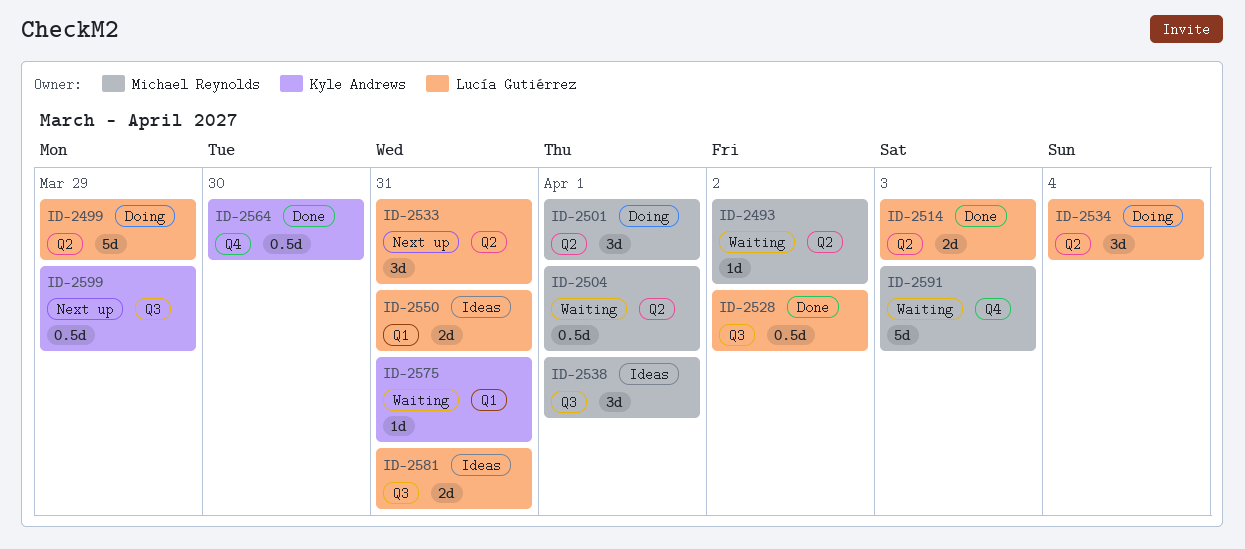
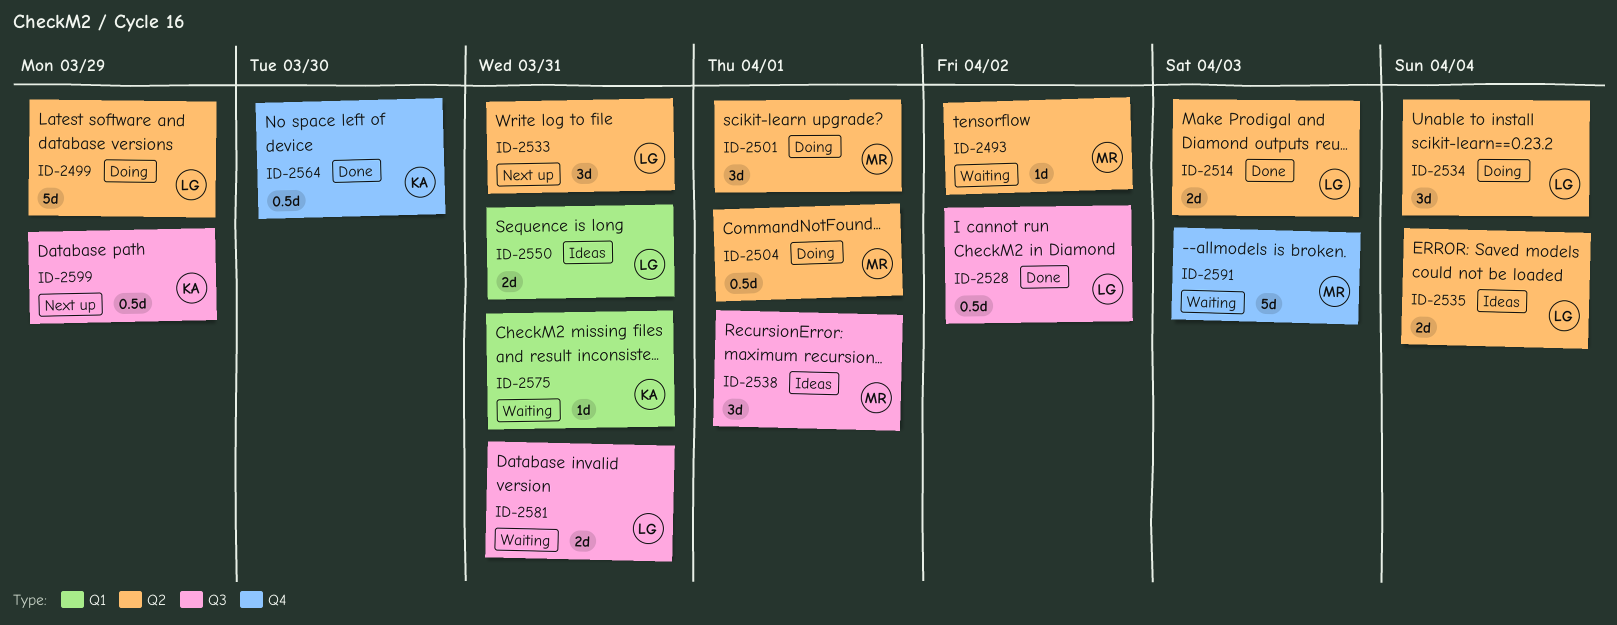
ID-2504, status: Waiting -> Doing
ID-2535: none -> present
ID-2581, status: Ideas -> Waiting

